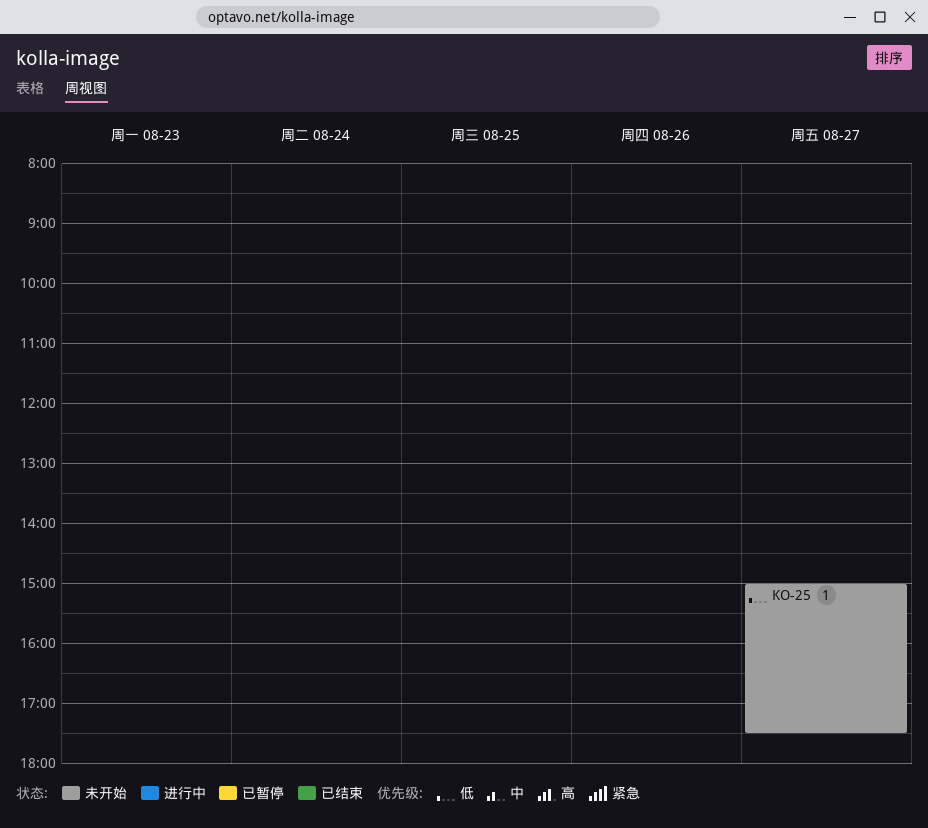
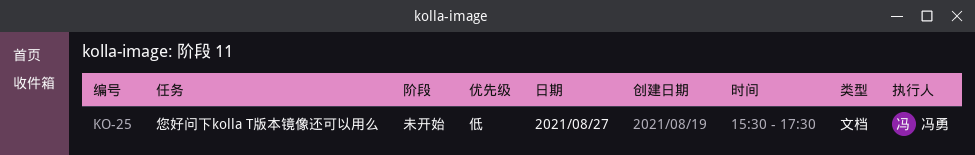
KO-25, begins: 15:00 -> 15:30

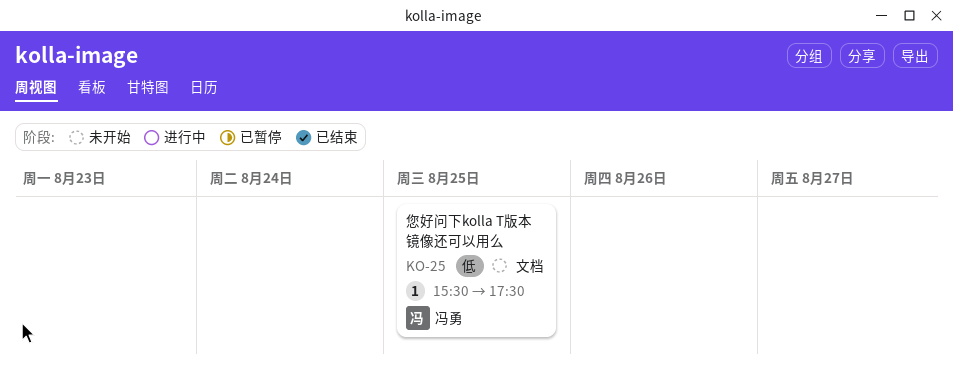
KO-25, day: Aug 27 -> Aug 25

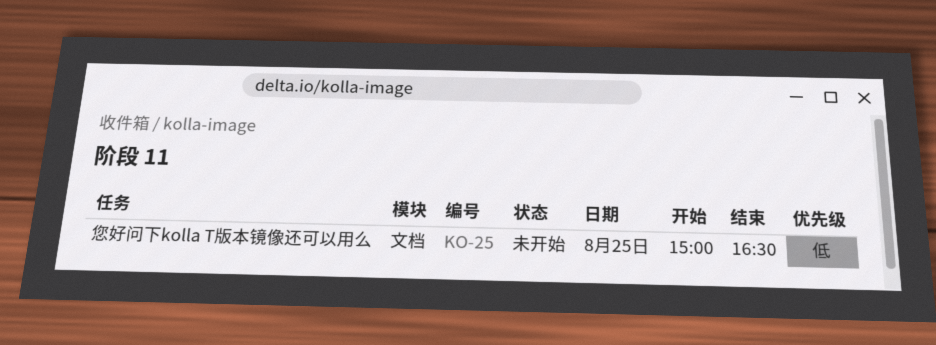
KO-25, begins: 15:30 -> 15:00
KO-25, ends: 17:30 -> 16:30

